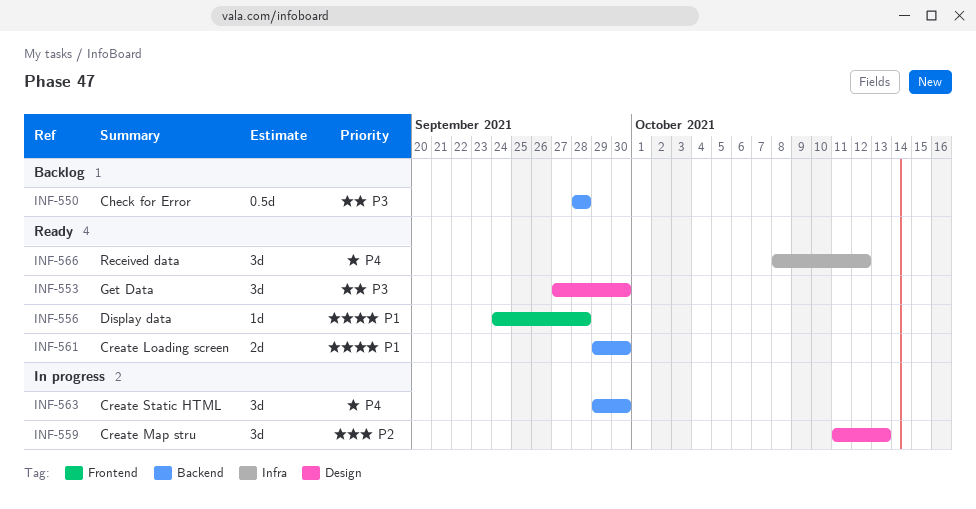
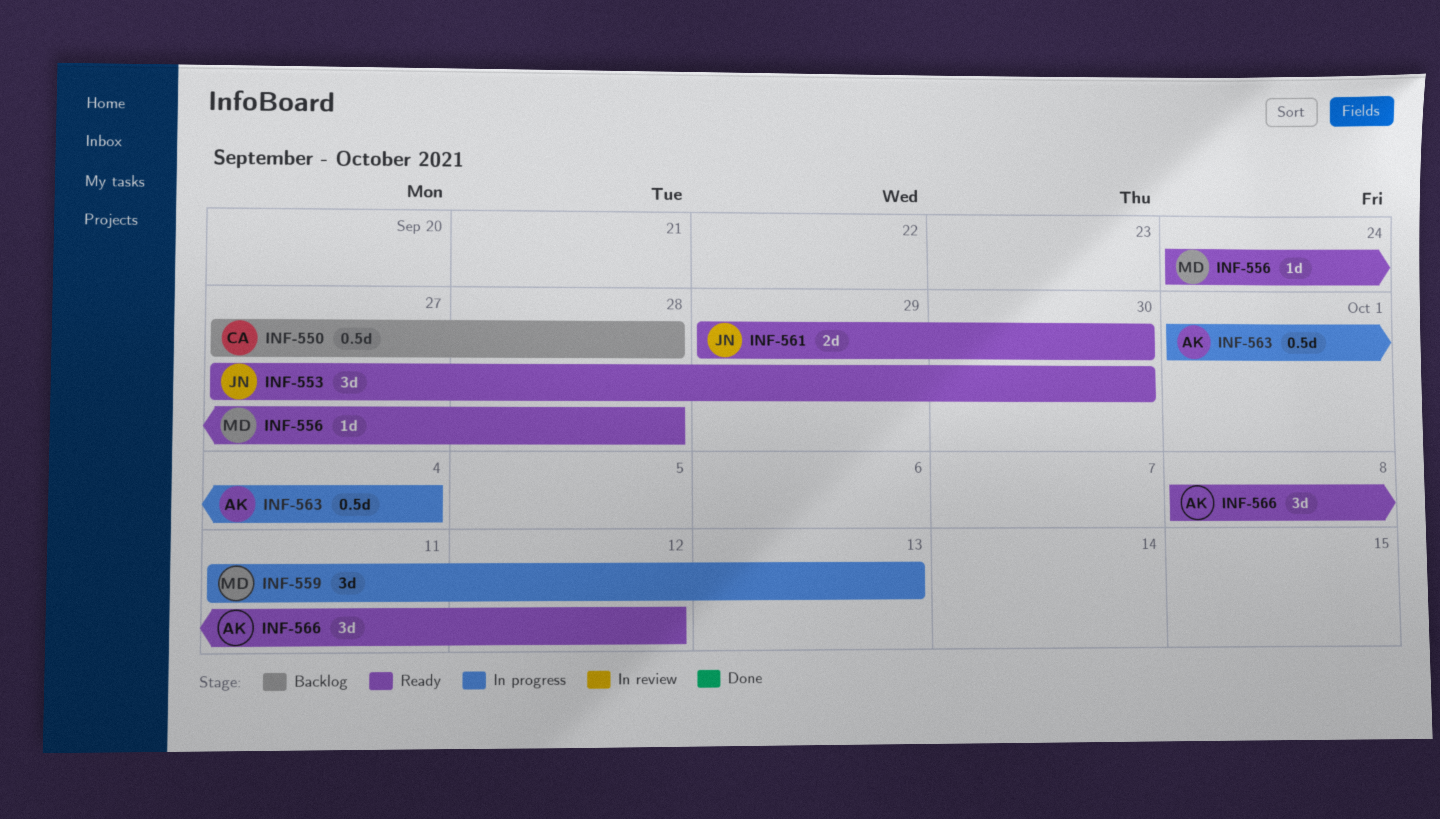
INF-550, start: Sep 28 -> Sep 27
INF-563, estimate: 3d -> 0.5d
INF-563, start: Sep 29 -> Oct 1
INF-563, due: Sep 30 -> Oct 4

